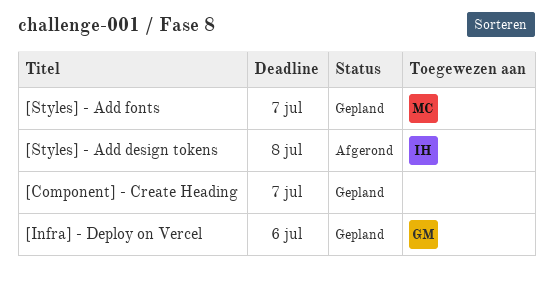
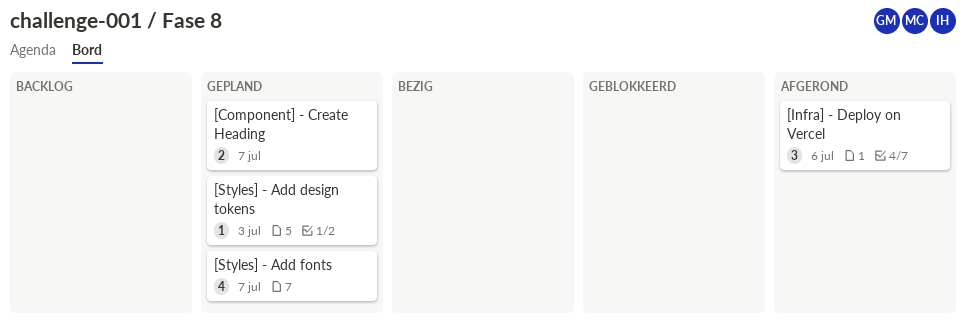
[Infra] - Deploy on Vercel, status: Gepland -> Afgerond
[Styles] - Add design tokens, status: Afgerond -> Gepland
[Styles] - Add design tokens, due: Jul 8 -> Jul 3

